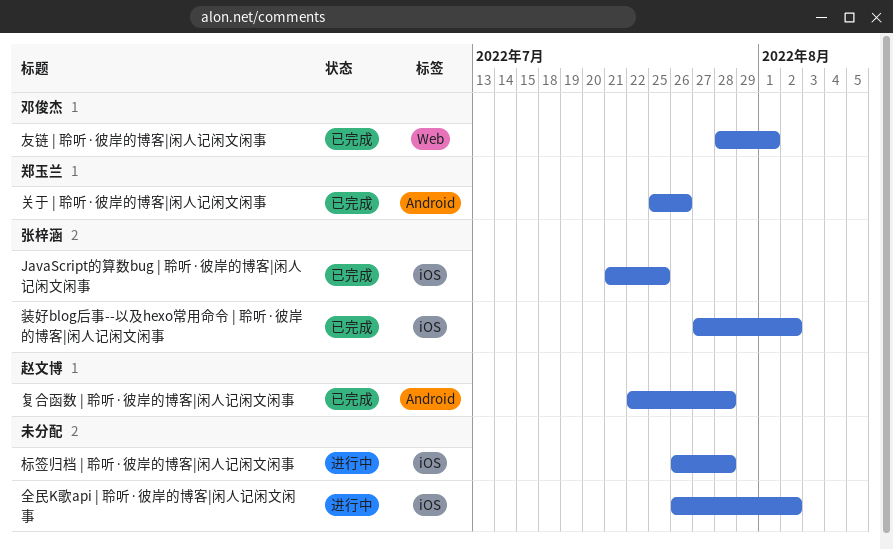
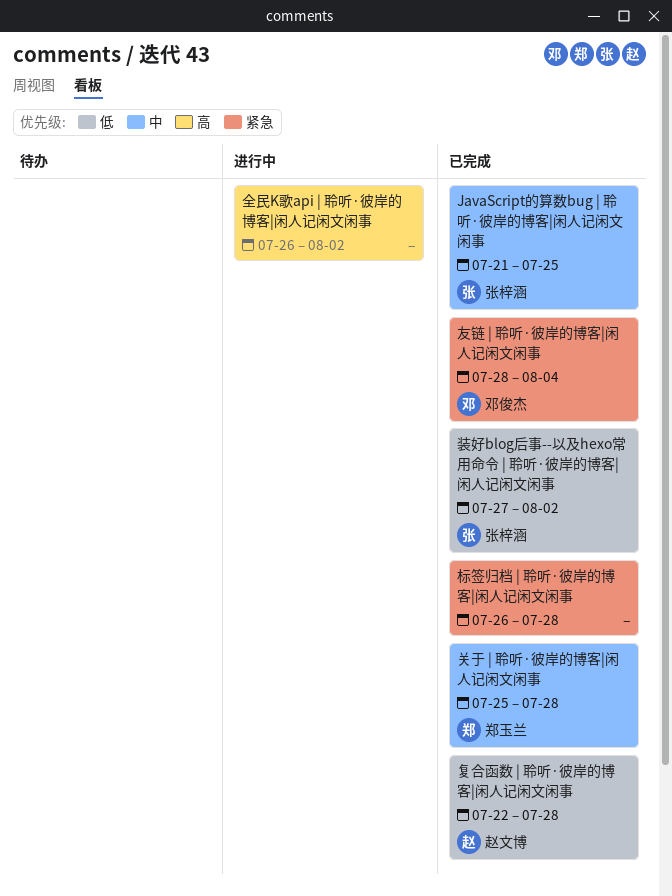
关于 | 聆听·彼岸的博客|闲人记闲文闲事, due: Jul 26 -> Jul 28
友链 | 聆听·彼岸的博客|闲人记闲文闲事, due: Aug 1 -> Aug 4
标签归档 | 聆听·彼岸的博客|闲人记闲文闲事, status: 进行中 -> 已完成

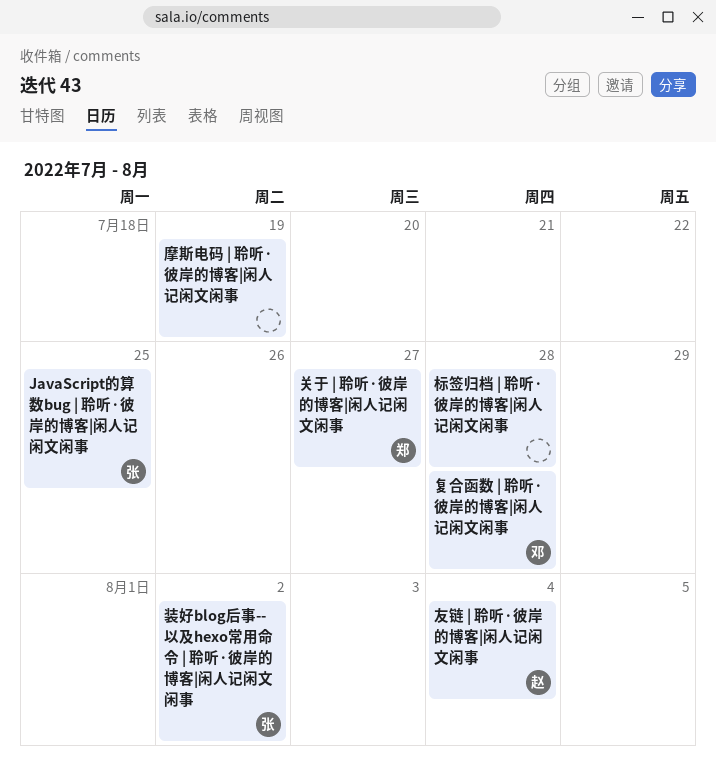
全民K歌api | 聆听·彼岸的博客|闲人记闲文闲事: present -> none
关于 | 聆听·彼岸的博客|闲人记闲文闲事, due: Jul 28 -> Jul 27
友链 | 聆听·彼岸的博客|闲人记闲文闲事, owner: 邓俊杰 -> 赵文博
复合函数 | 聆听·彼岸的博客|闲人记闲文闲事, owner: 赵文博 -> 邓俊杰
摩斯电码 | 聆听·彼岸的博客|闲人记闲文闲事: none -> present

